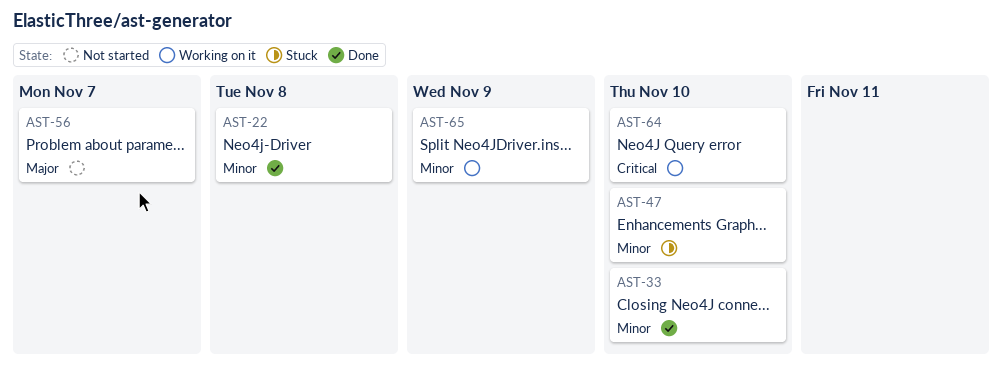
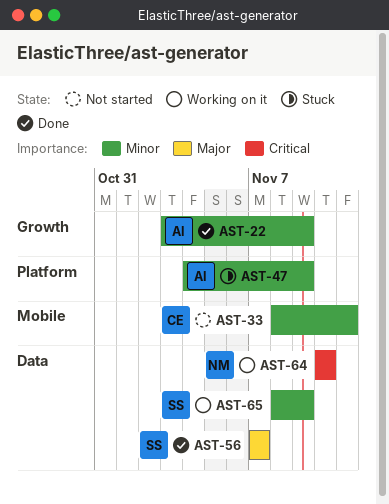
AST-22, due: Nov 8 -> Nov 9
AST-33, status: Done -> Not started
AST-33, due: Nov 10 -> Nov 11
AST-47, due: Nov 10 -> Nov 9
AST-56, status: Not started -> Done

